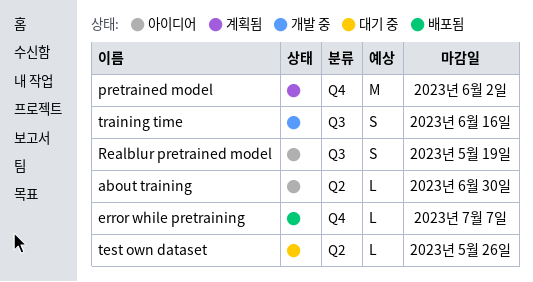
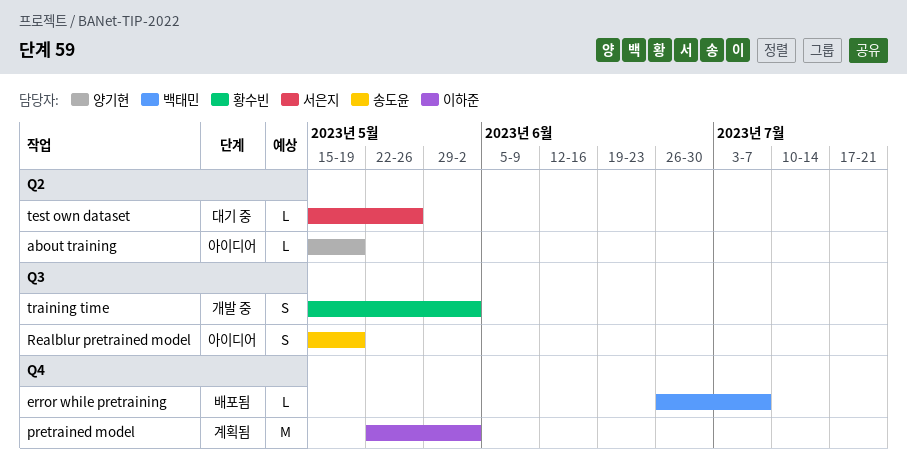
about training, due: Jun 30 -> May 19
training time, due: Jun 16 -> Jun 2

